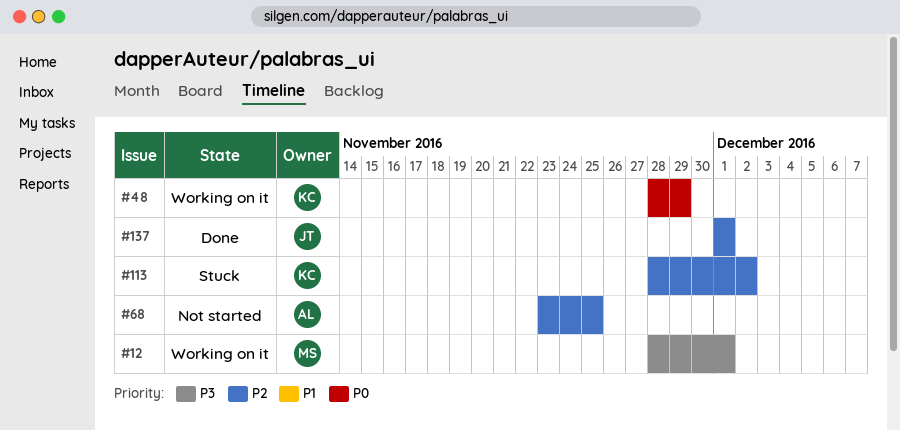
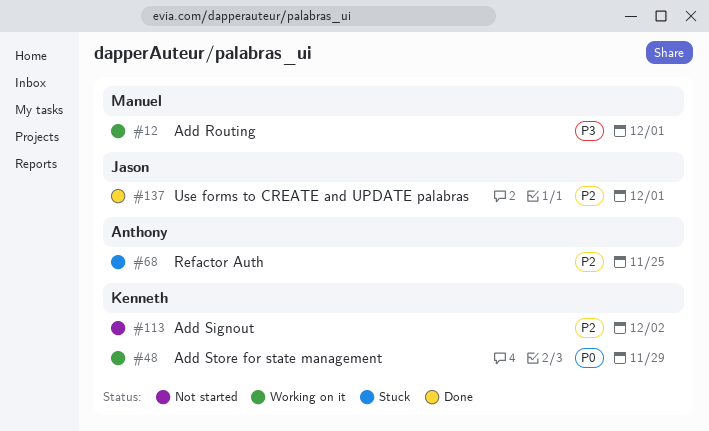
#68, status: Not started -> Stuck
#113, status: Stuck -> Not started

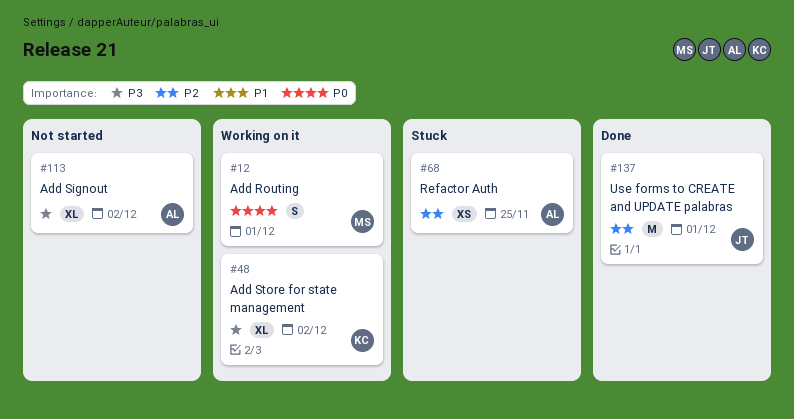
#12, priority: P3 -> P0
#48, priority: P0 -> P3
#48, due: Nov 29 -> Dec 2
#113, owner: Kenneth -> Anthony
#113, priority: P2 -> P3

